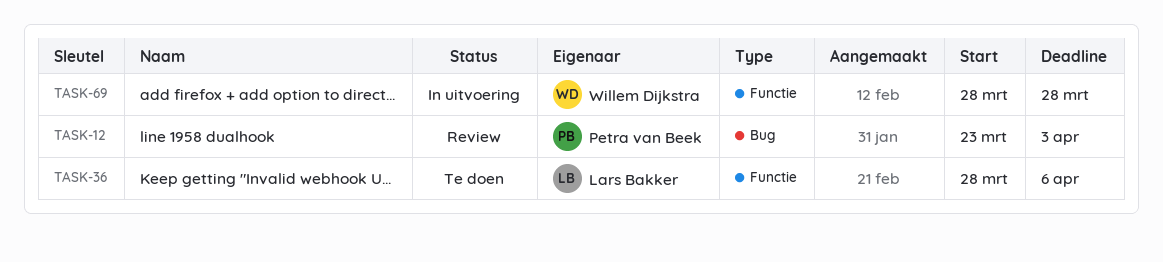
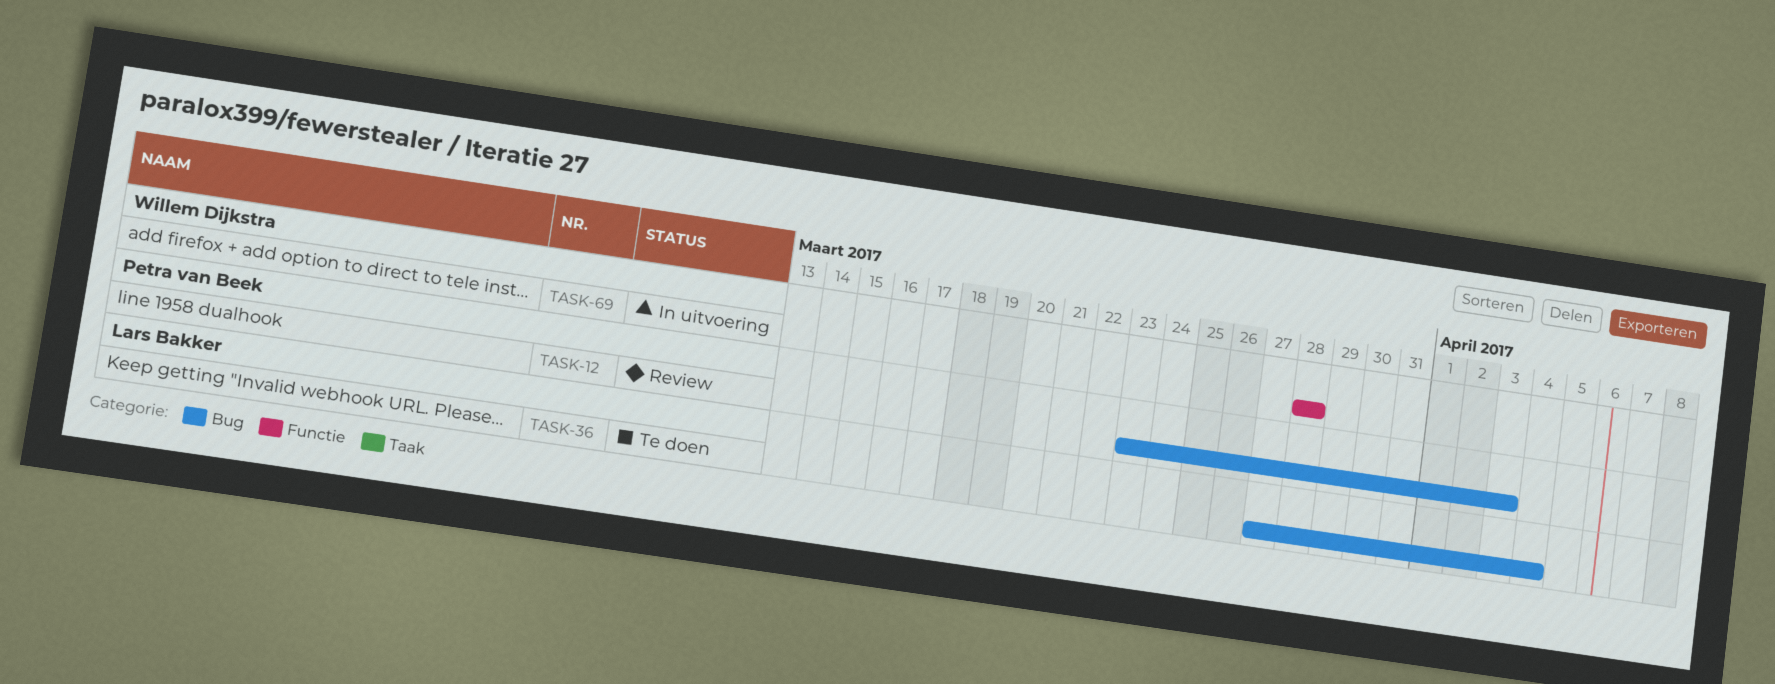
TASK-36, label: Functie -> Bug
TASK-36, start: Mar 28 -> Mar 27
TASK-36, due: Apr 6 -> Apr 4

